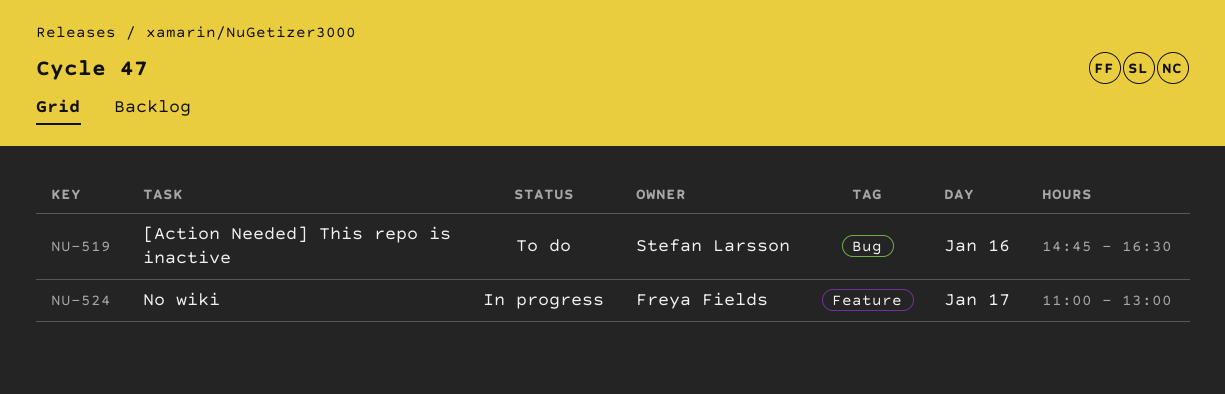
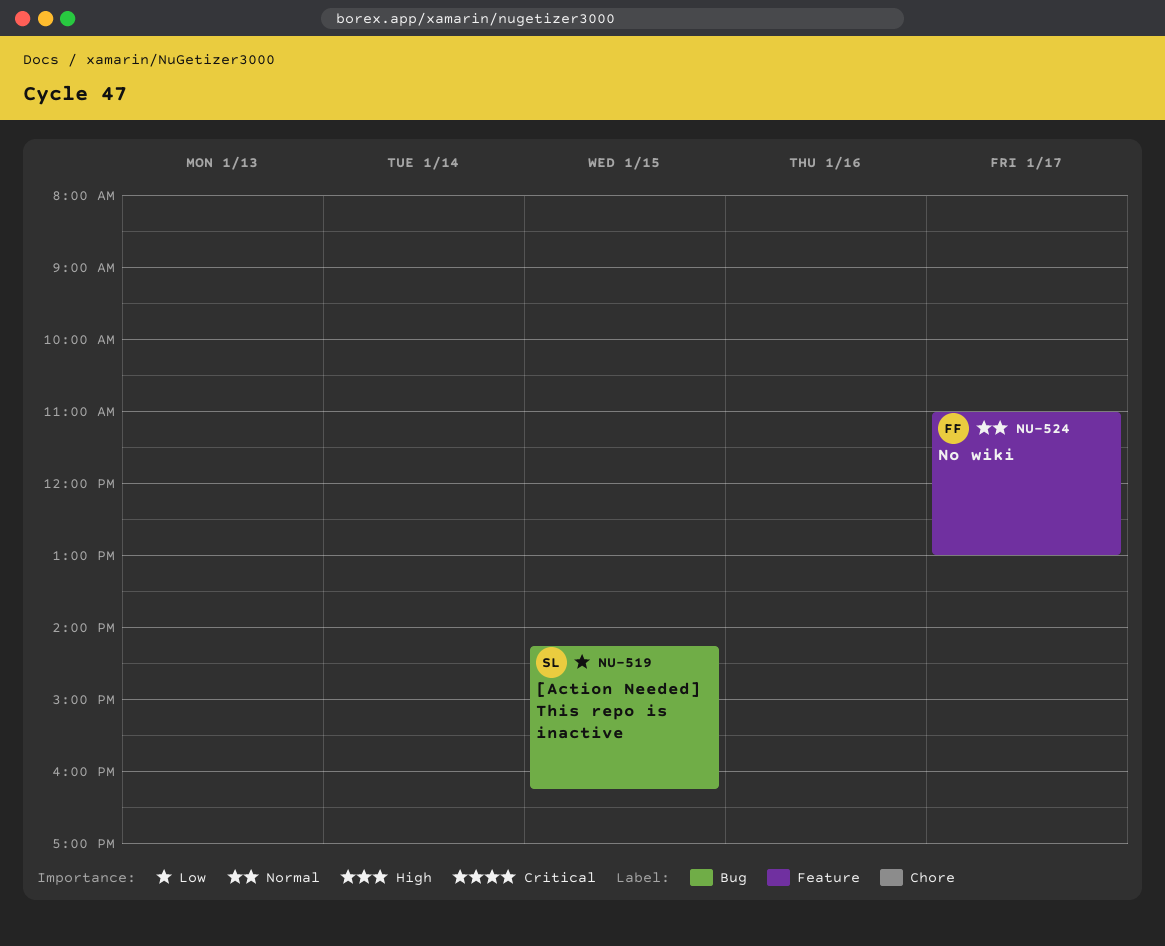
NU-519, day: Jan 16 -> Jan 15
NU-519, begins: 14:45 -> 14:15
NU-519, ends: 16:30 -> 16:15

